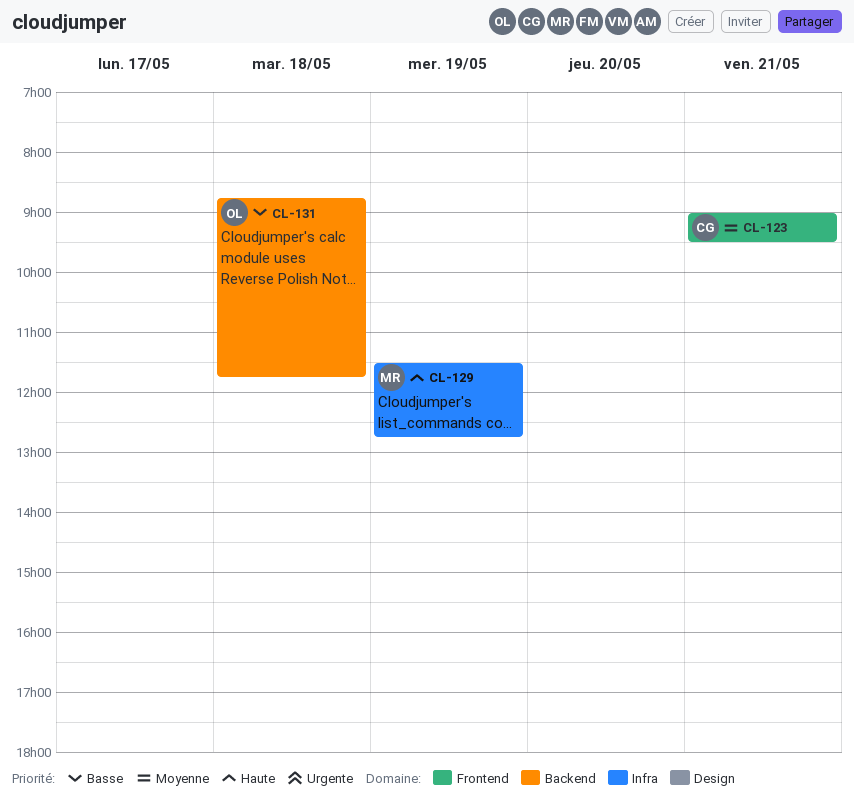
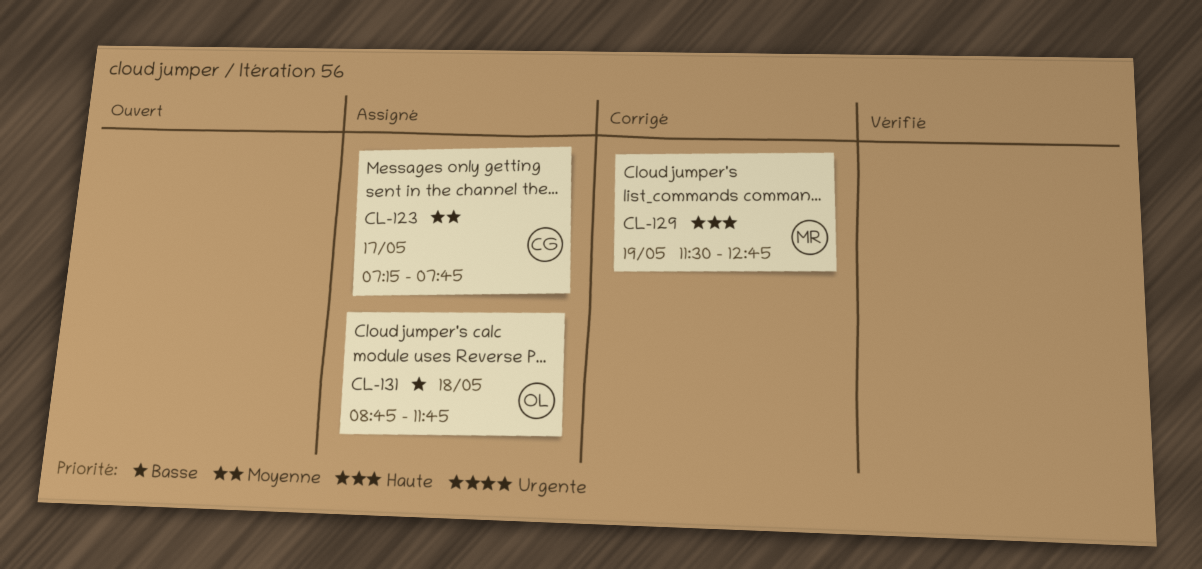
CL-123, day: May 21 -> May 17
CL-123, begins: 09:00 -> 07:15
CL-123, ends: 09:30 -> 07:45

